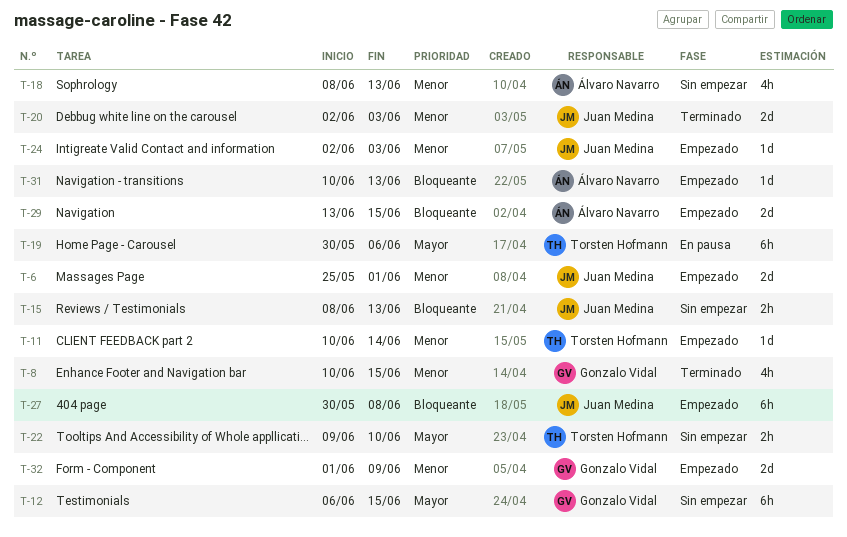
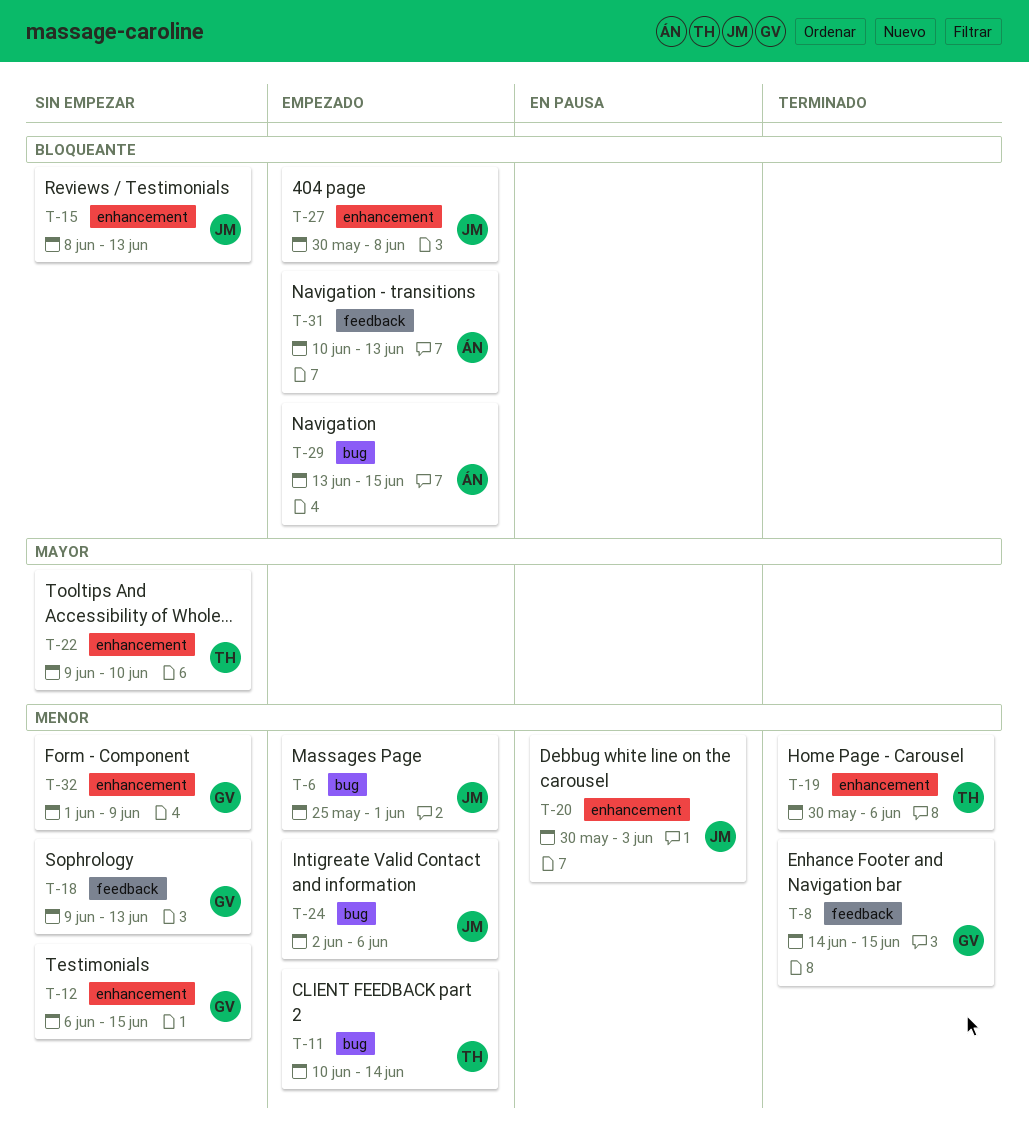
T-8, start: Jun 10 -> Jun 14
T-12, priority: Mayor -> Menor
T-18, owner: Álvaro Navarro -> Gonzalo Vidal
T-18, start: Jun 8 -> Jun 9
T-19, status: En pausa -> Terminado
T-19, priority: Mayor -> Menor
T-20, status: Terminado -> En pausa
T-20, start: Jun 2 -> May 30
T-24, due: Jun 3 -> Jun 6
T-32, status: Empezado -> Sin empezar

